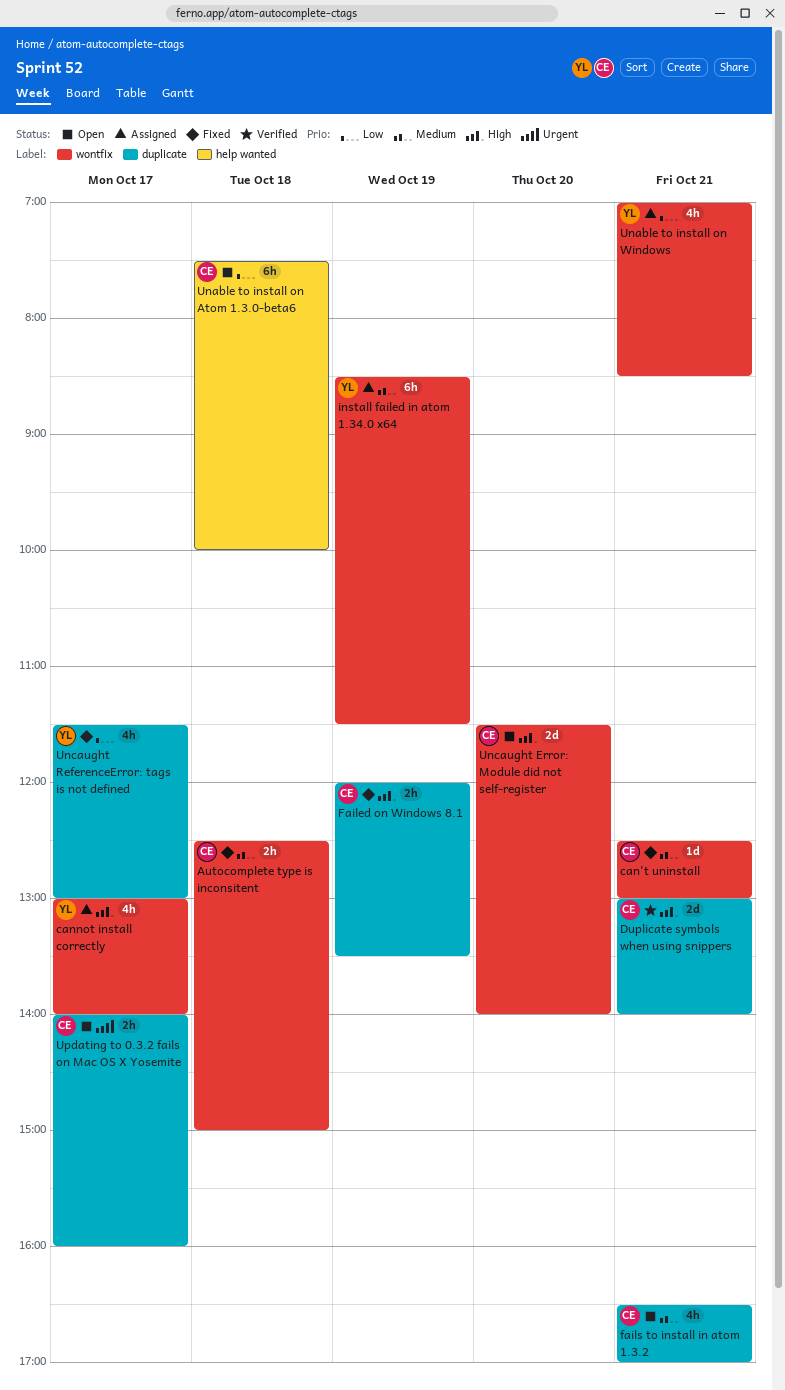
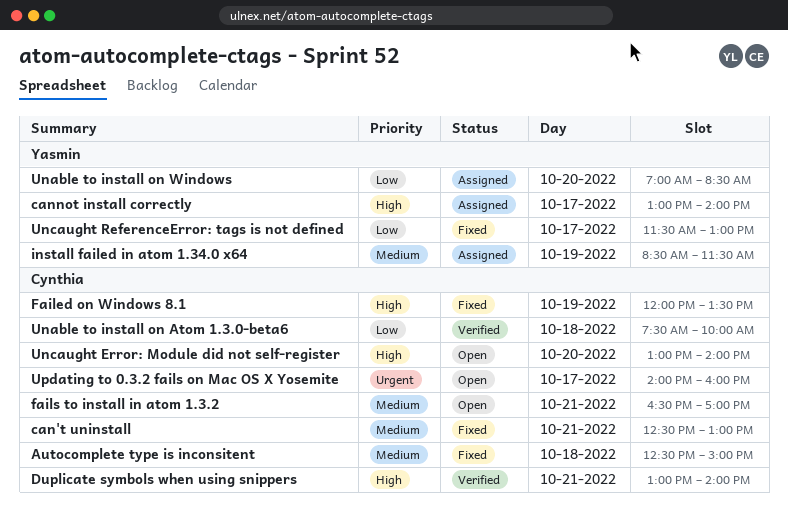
Unable to install on Atom 1.3.0-beta6, status: Open -> Verified
Unable to install on Windows, day: Oct 21 -> Oct 20
Uncaught Error: Module did not self-register, begins: 11:30 -> 13:00

